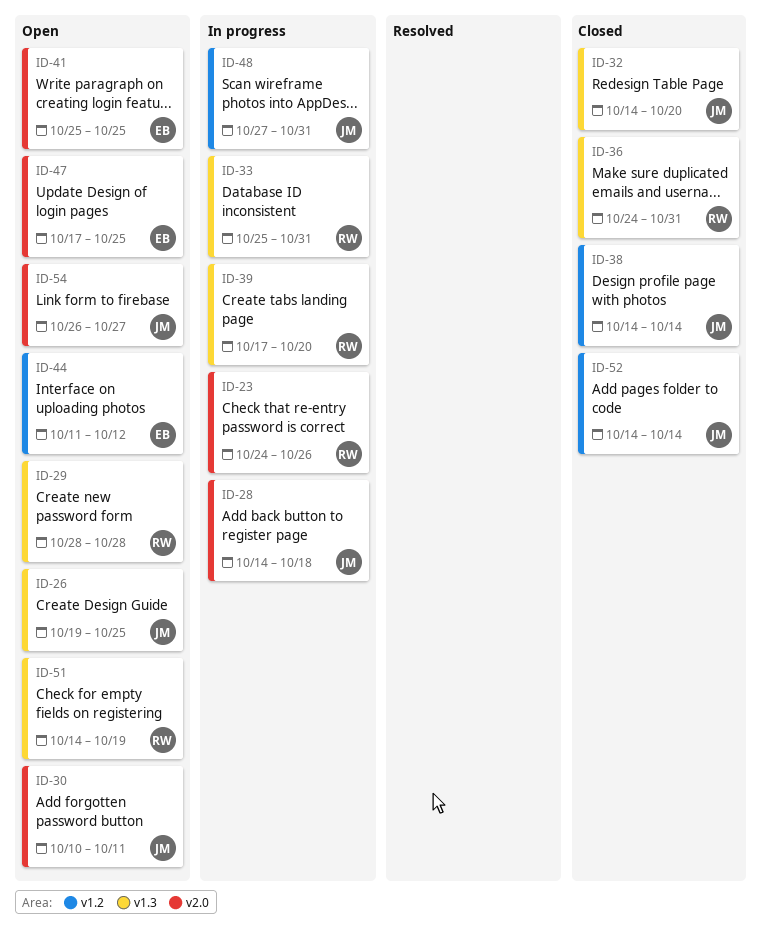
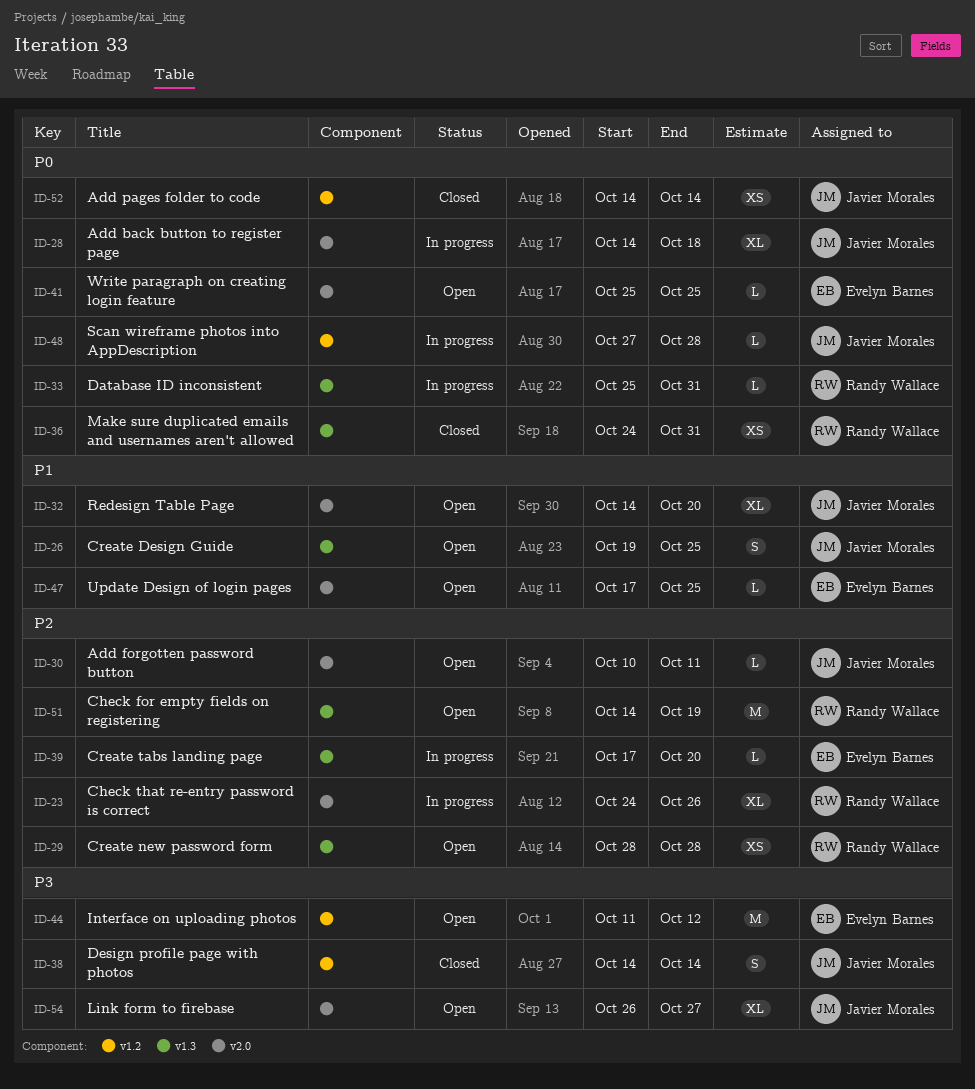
ID-32, status: Closed -> Open
ID-32, label: v1.3 -> v2.0
ID-39, owner: Randy Wallace -> Evelyn Barnes
ID-48, due: Oct 31 -> Oct 28

